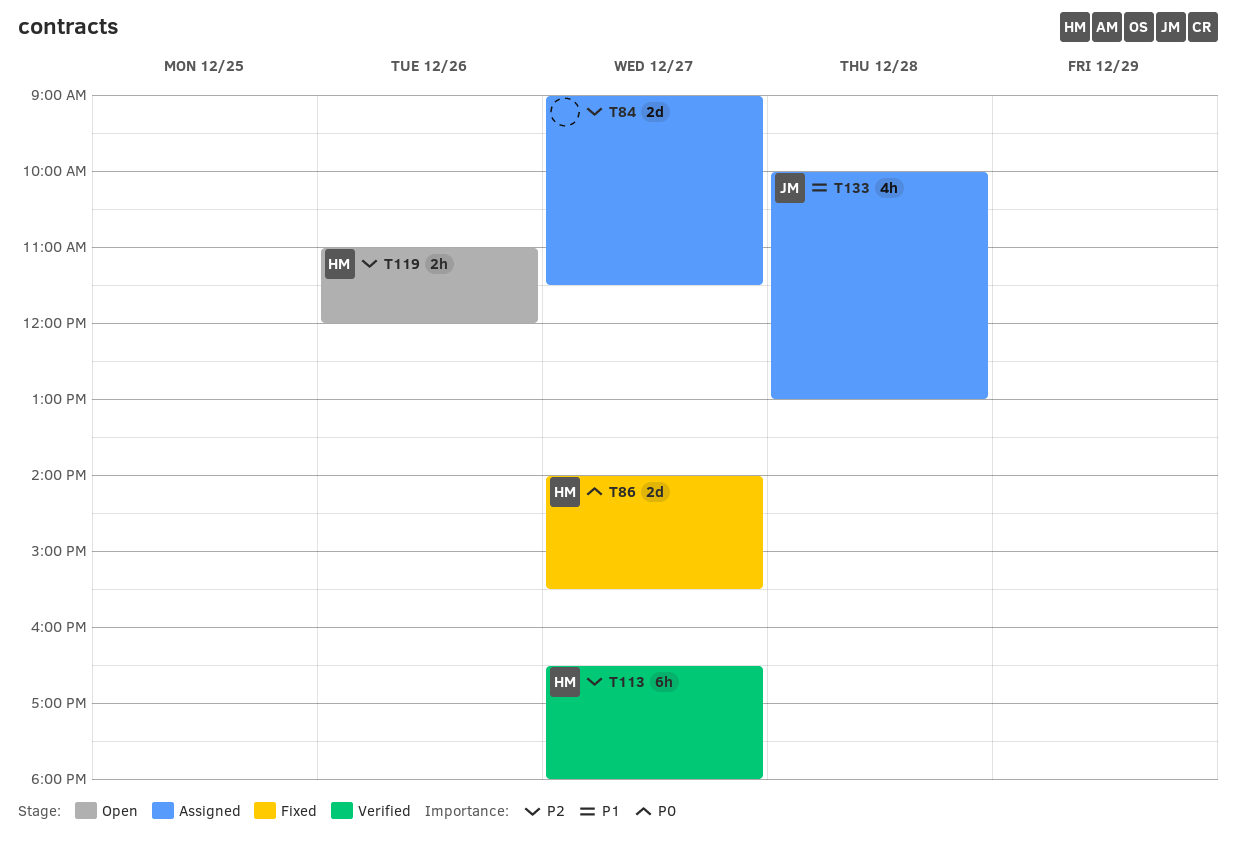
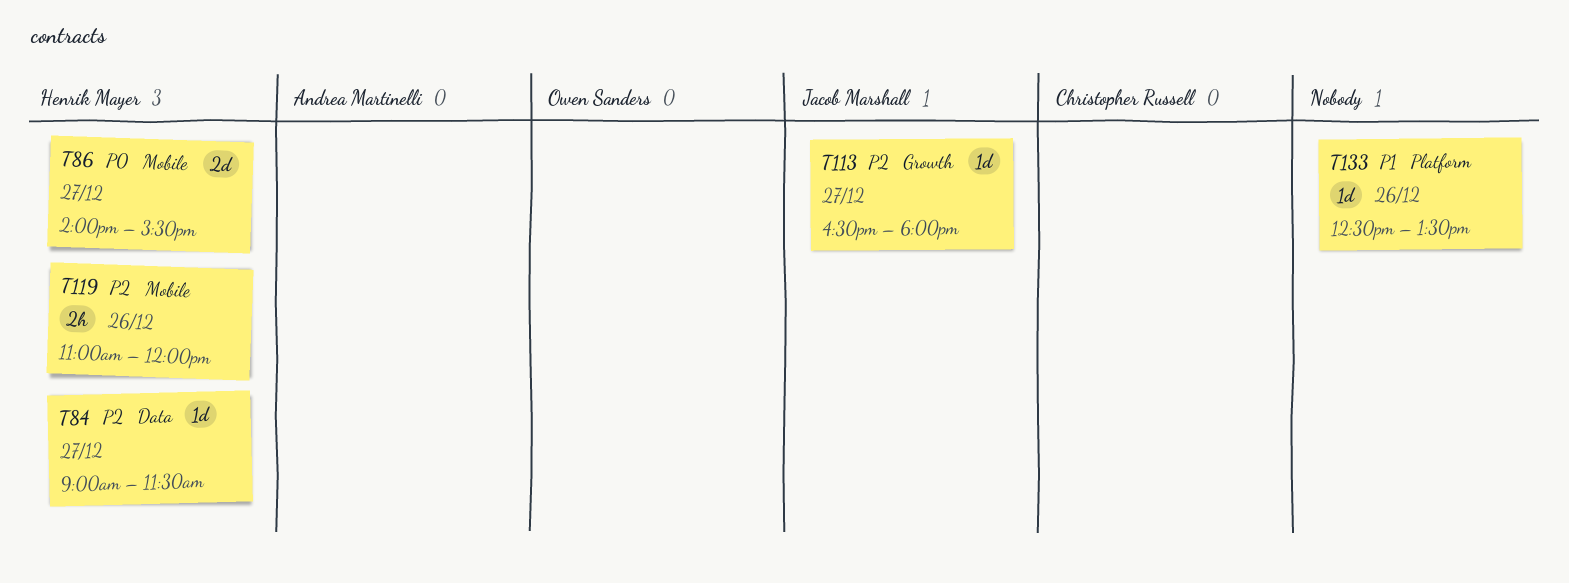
T84, owner: none -> Henrik Mayer
T84, estimate: 2d -> 1d
T113, owner: Henrik Mayer -> Jacob Marshall
T113, estimate: 6h -> 1d
T133, owner: Jacob Marshall -> none
T133, estimate: 4h -> 1d
T133, day: Dec 28 -> Dec 26
T133, begins: 10:00 -> 12:30
T133, ends: 13:00 -> 13:30

